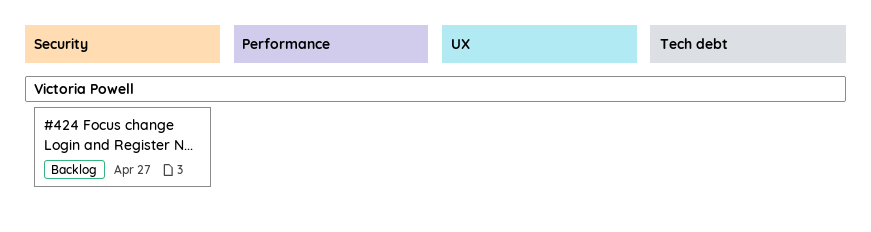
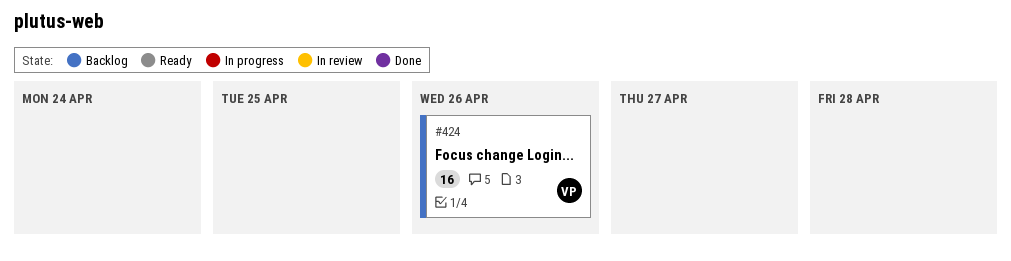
#424, due: Apr 27 -> Apr 26

